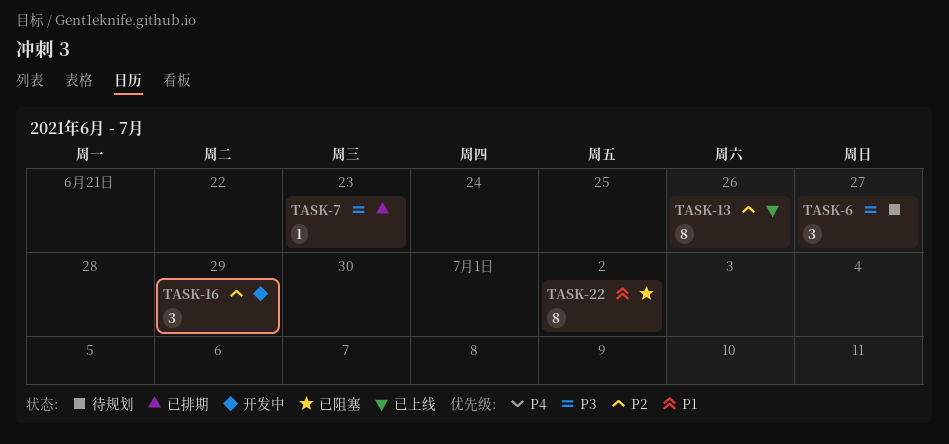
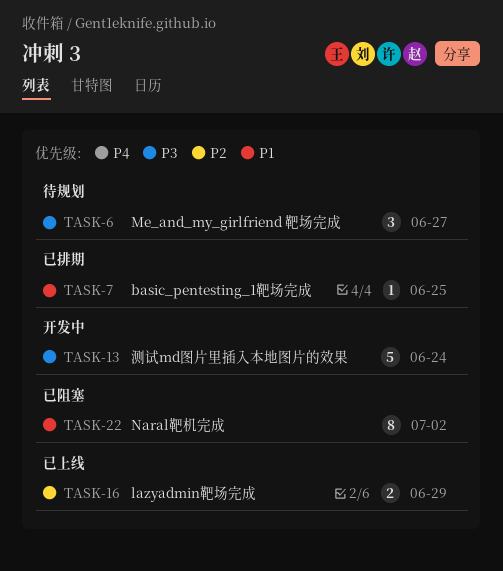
TASK-7, priority: P3 -> P1
TASK-7, due: Jun 23 -> Jun 25
TASK-13, status: 已上线 -> 开发中
TASK-13, priority: P2 -> P3
TASK-13, estimate: 8 -> 5
TASK-13, due: Jun 26 -> Jun 24
TASK-16, status: 开发中 -> 已上线
TASK-16, estimate: 3 -> 2

